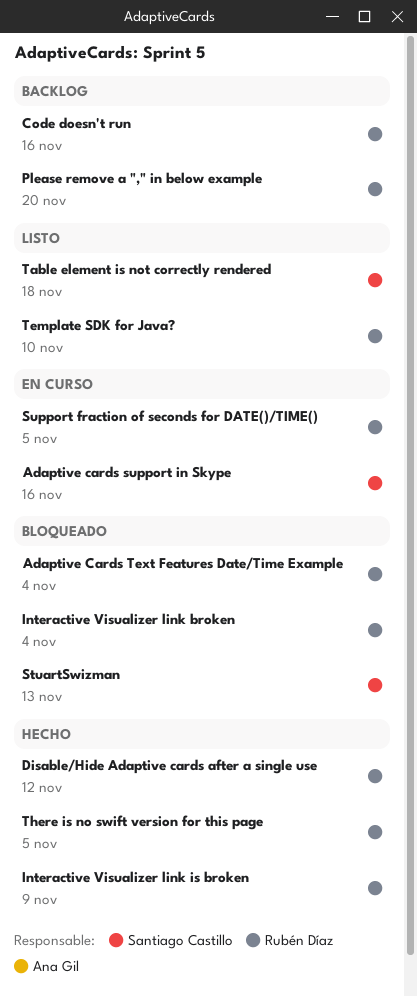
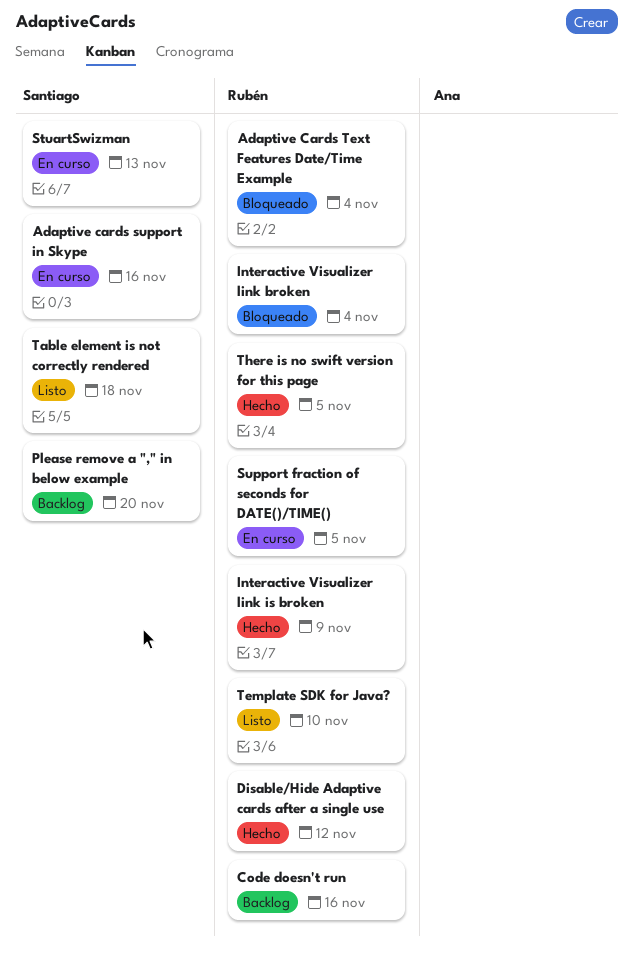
Please remove a "," in below example, owner: Rubén Díaz -> Santiago Castillo
StuartSwizman, status: Bloqueado -> En curso

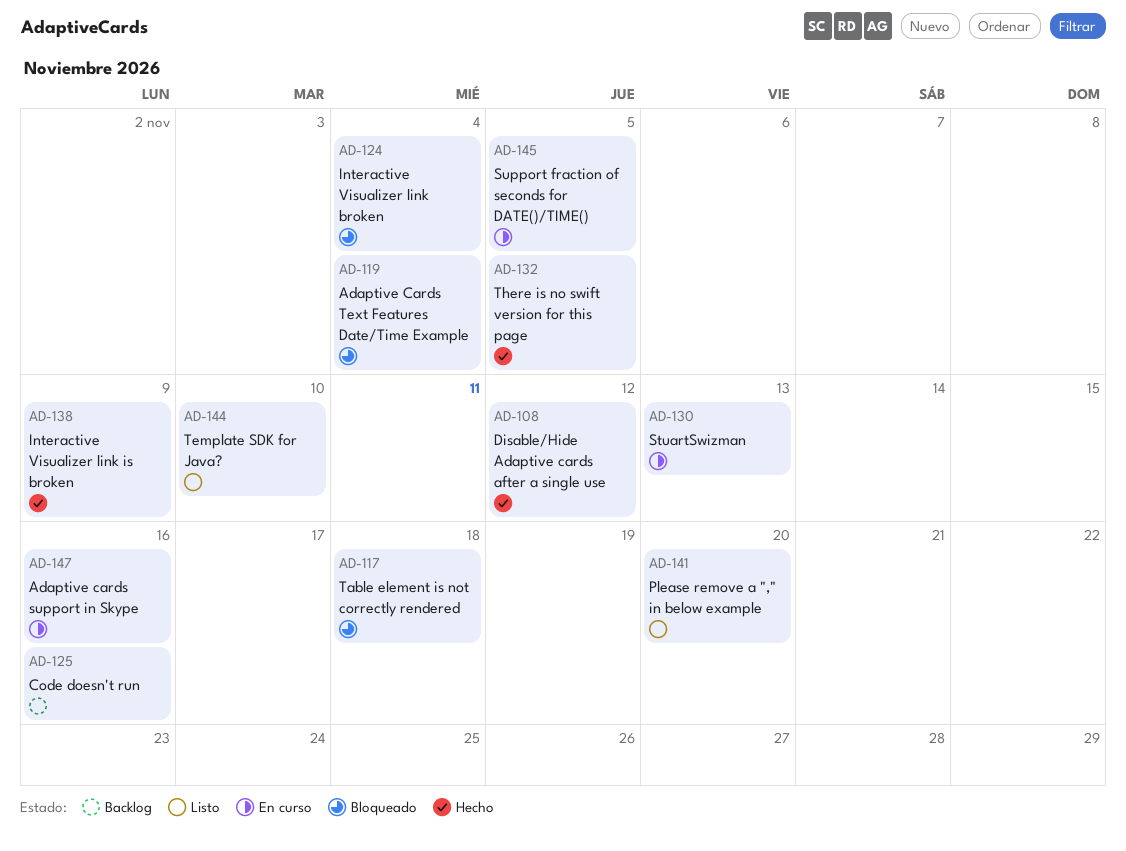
Please remove a "," in below example, status: Backlog -> Listo
Table element is not correctly rendered, status: Listo -> Bloqueado

